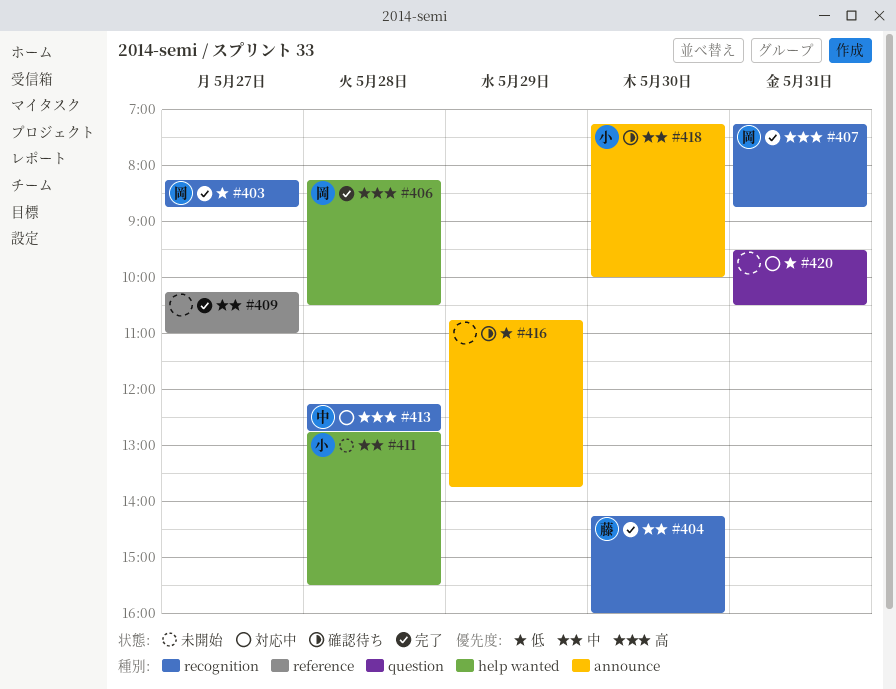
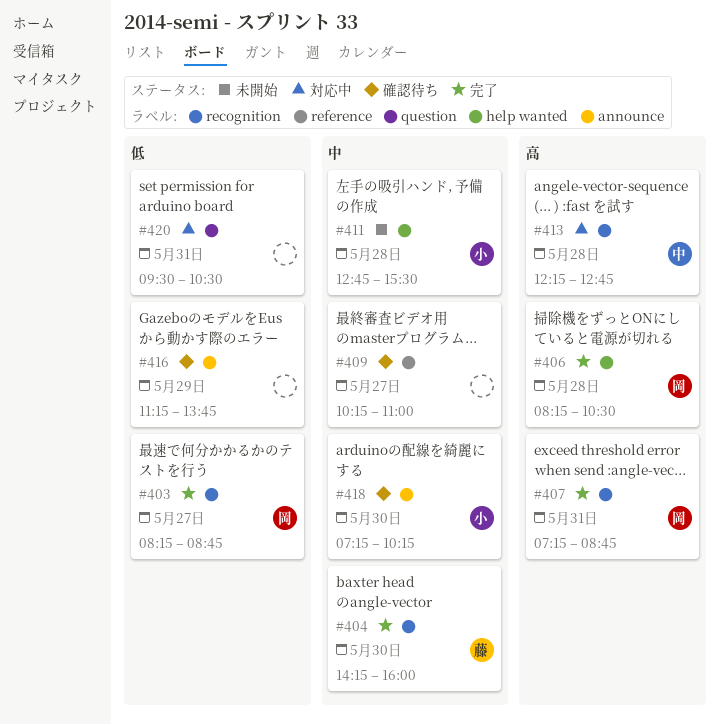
#409, status: 完了 -> 確認待ち
#416, begins: 10:45 -> 11:15
#418, ends: 10:00 -> 10:15

